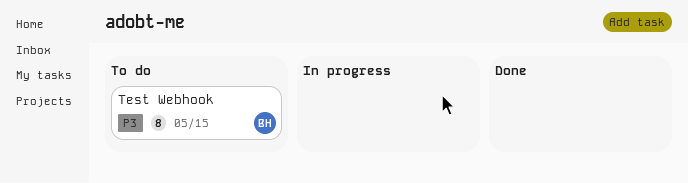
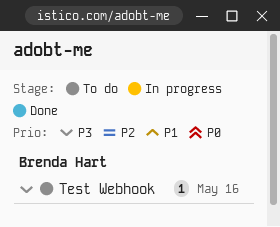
Test Webhook, estimate: 8 -> 1
Test Webhook, due: May 15 -> May 16

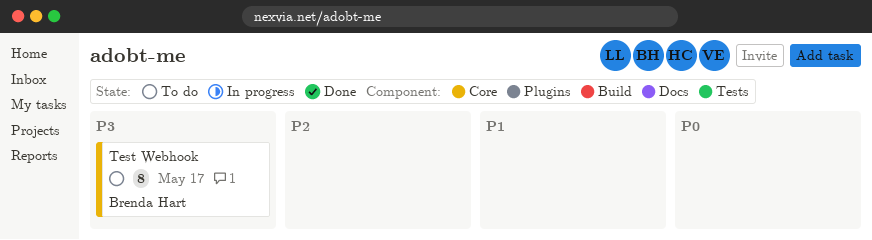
Test Webhook, estimate: 1 -> 8
Test Webhook, due: May 16 -> May 17

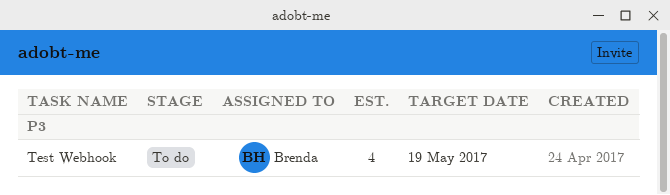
Test Webhook, estimate: 8 -> 4
Test Webhook, due: May 17 -> May 19

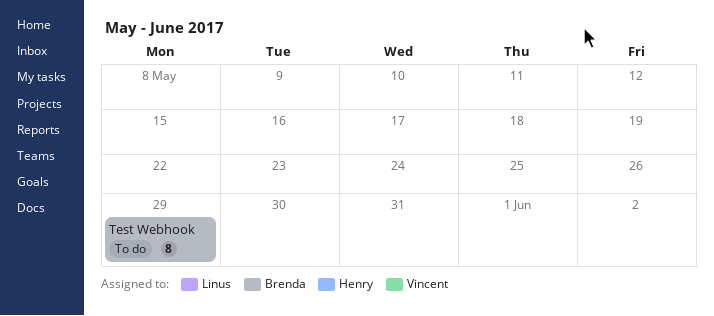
Test Webhook, estimate: 4 -> 8
Test Webhook, due: May 19 -> May 29

